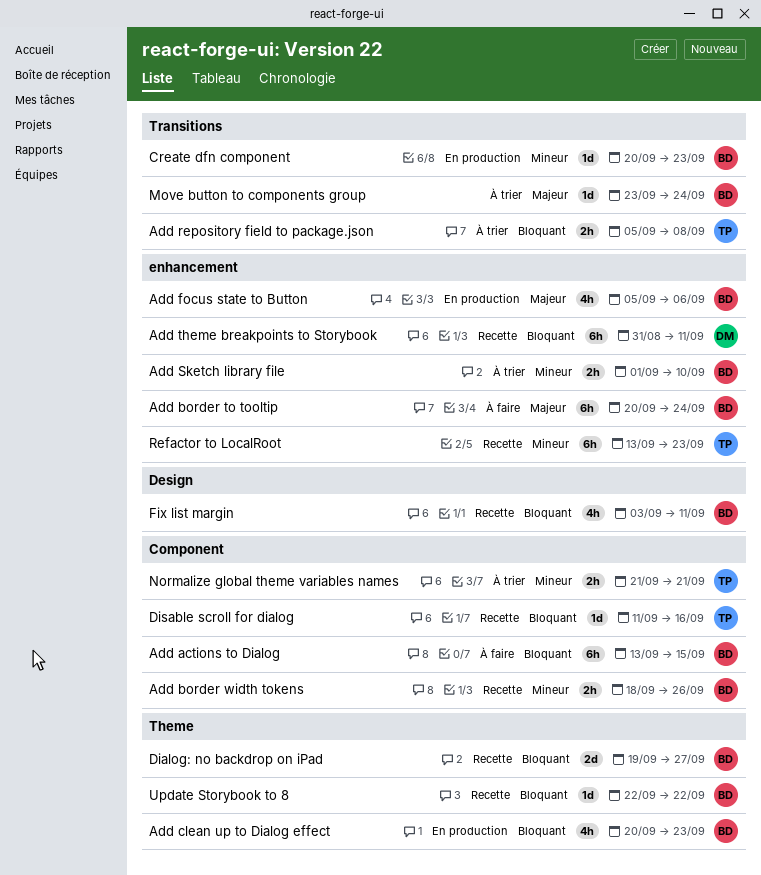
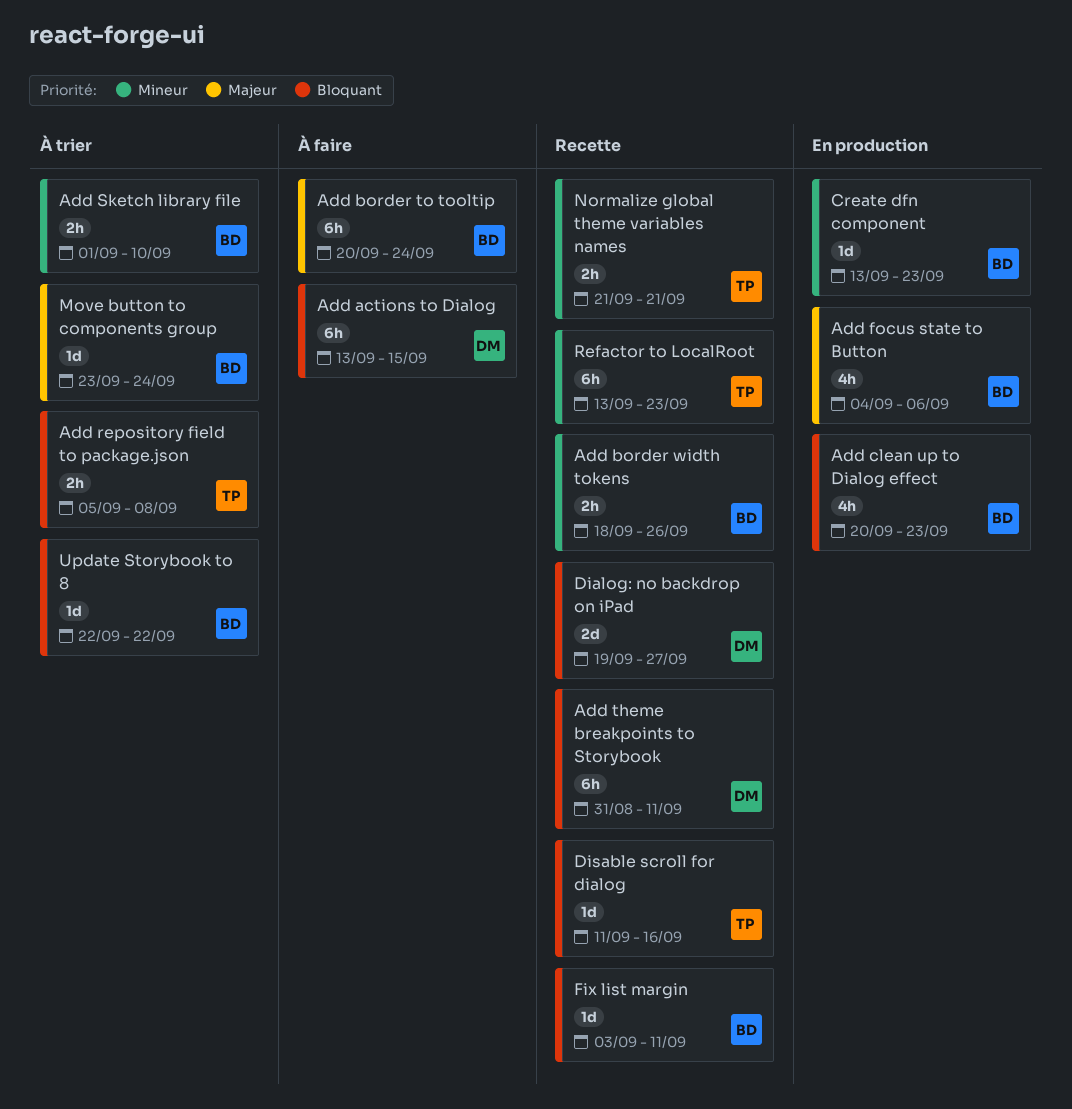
Add actions to Dialog, owner: BD -> DM
Add focus state to Button, start: Sep 5 -> Sep 4
Create dfn component, start: Sep 20 -> Sep 13
Dialog: no backdrop on iPad, owner: BD -> DM
Fix list margin, estimate: 4h -> 1d
Normalize global theme variables names, status: À trier -> Recette
Update Storybook to 8, status: Recette -> À trier

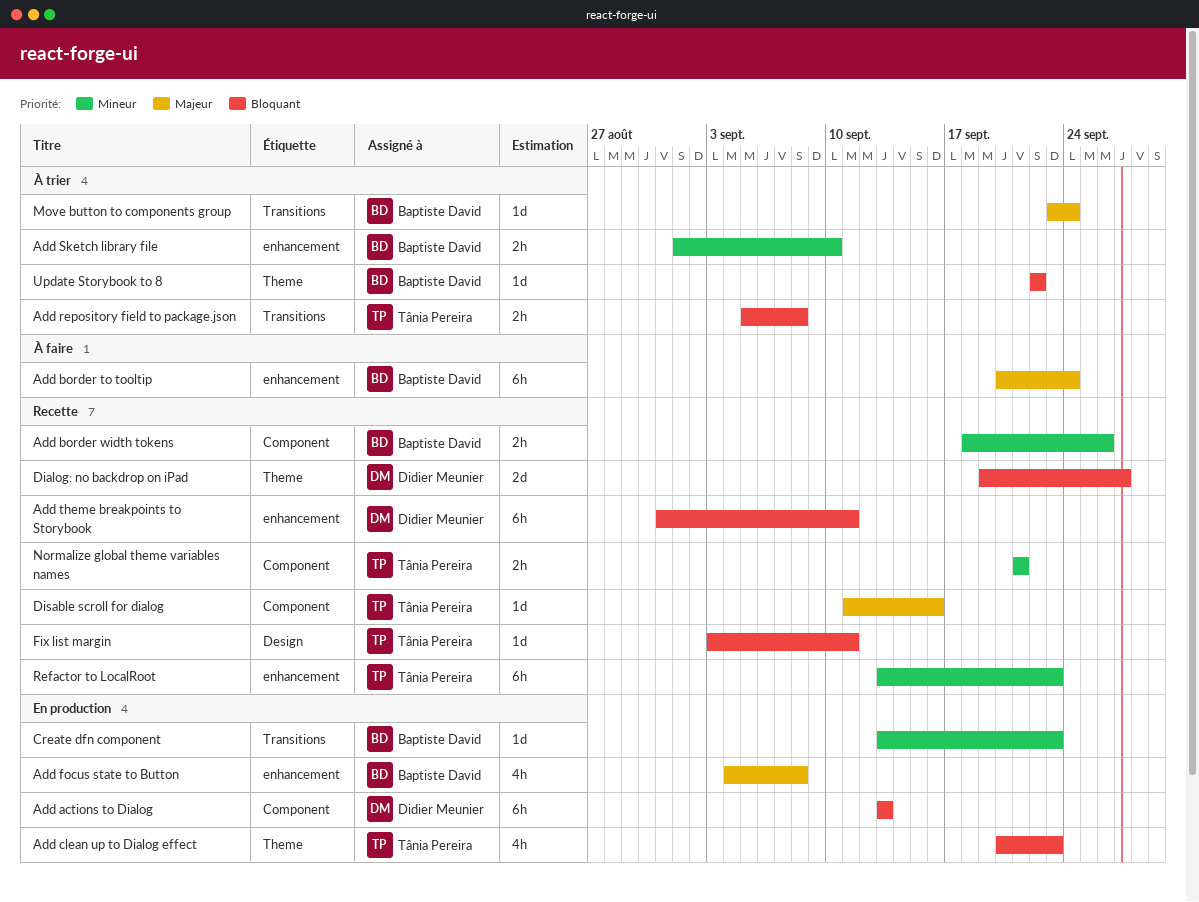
Add actions to Dialog, status: À faire -> En production
Add actions to Dialog, due: Sep 15 -> Sep 13
Add clean up to Dialog effect, owner: Baptiste David -> Tânia Pereira
Add focus state to Button, due: Sep 6 -> Sep 8
Disable scroll for dialog, priority: Bloquant -> Majeur
Fix list margin, owner: Baptiste David -> Tânia Pereira

